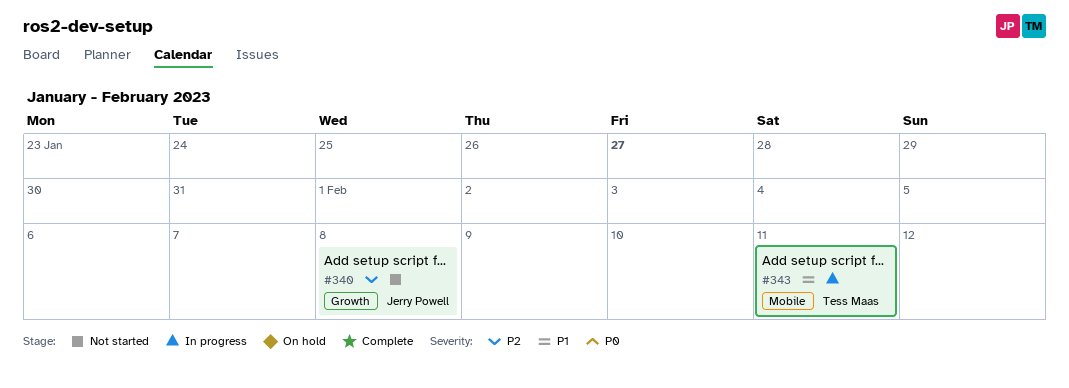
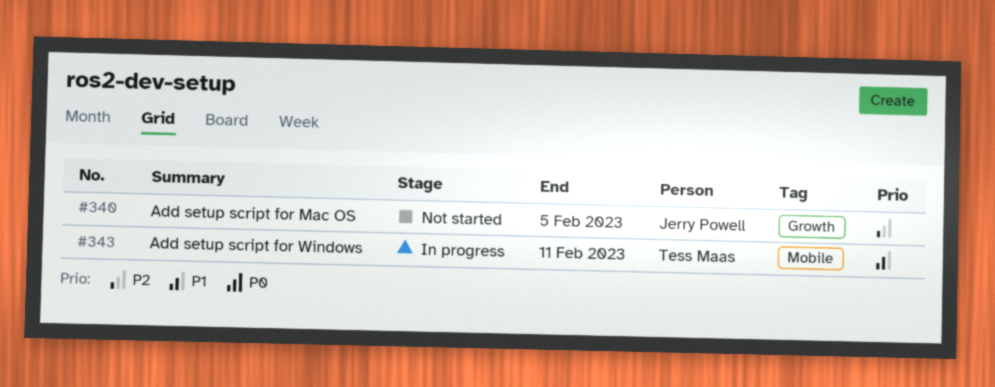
#340, due: Feb 8 -> Feb 5

